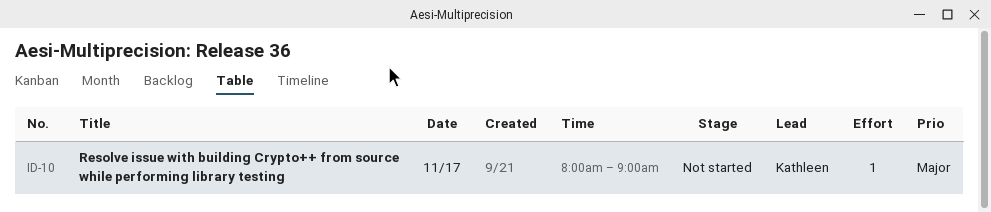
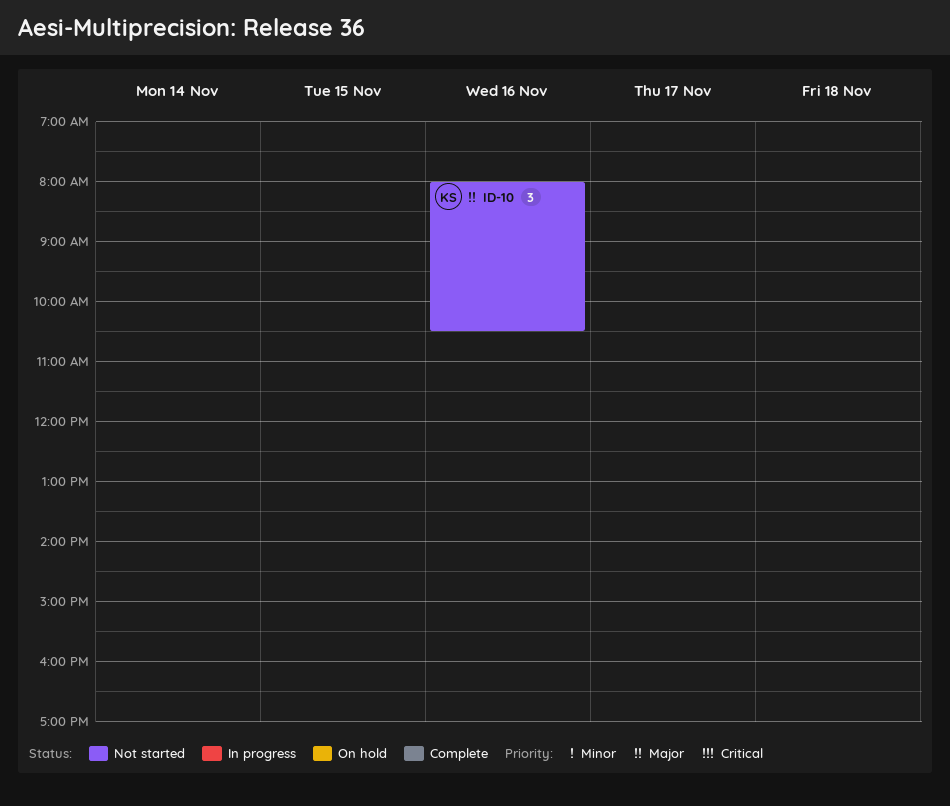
ID-10, estimate: 1 -> 3
ID-10, day: Nov 17 -> Nov 16
ID-10, ends: 09:00 -> 10:30

